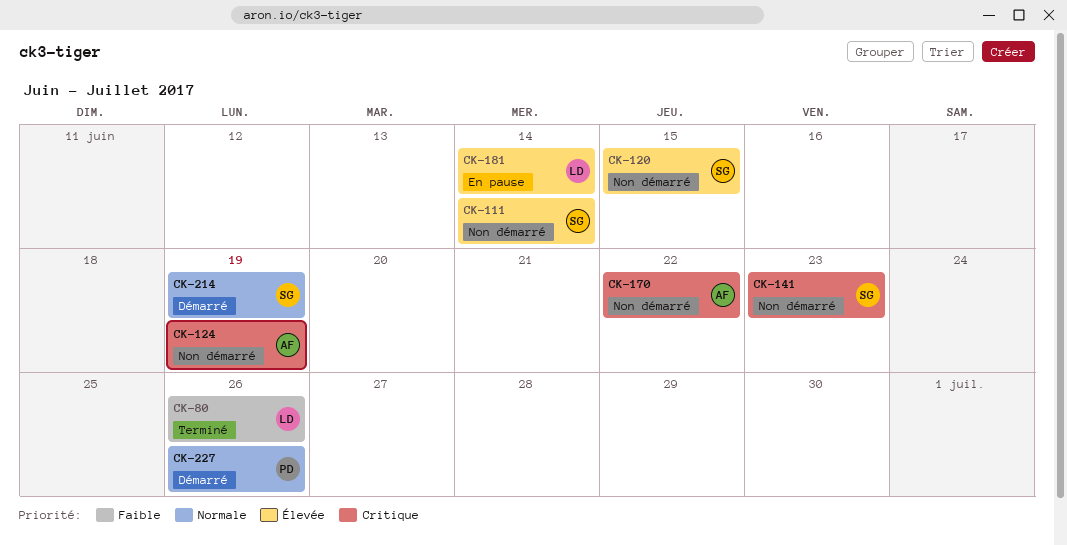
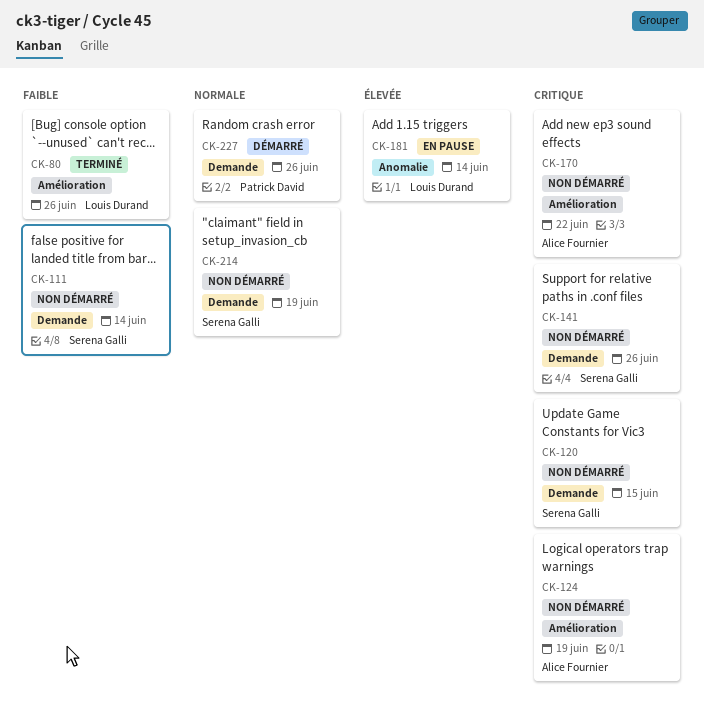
CK-111, priority: Élevée -> Faible
CK-120, priority: Élevée -> Critique
CK-141, due: Jun 23 -> Jun 26
CK-214, status: Démarré -> Non démarré

